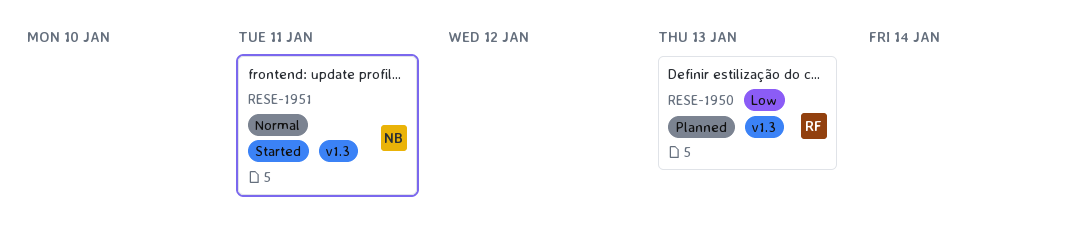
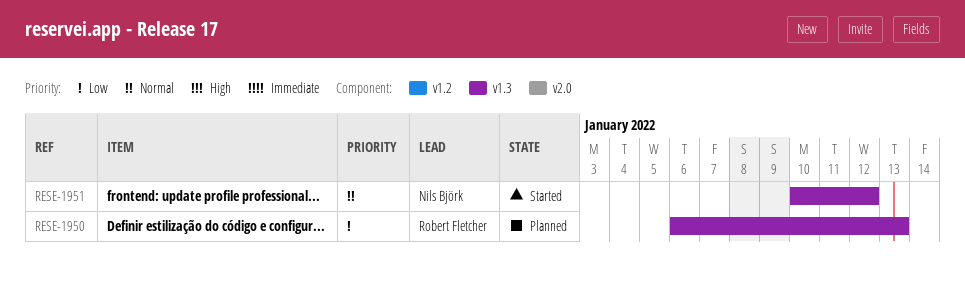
RESE-1951, due: Jan 11 -> Jan 12

